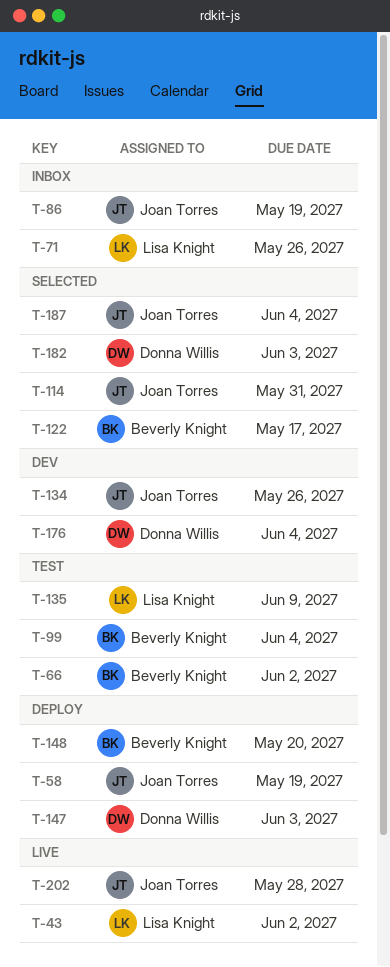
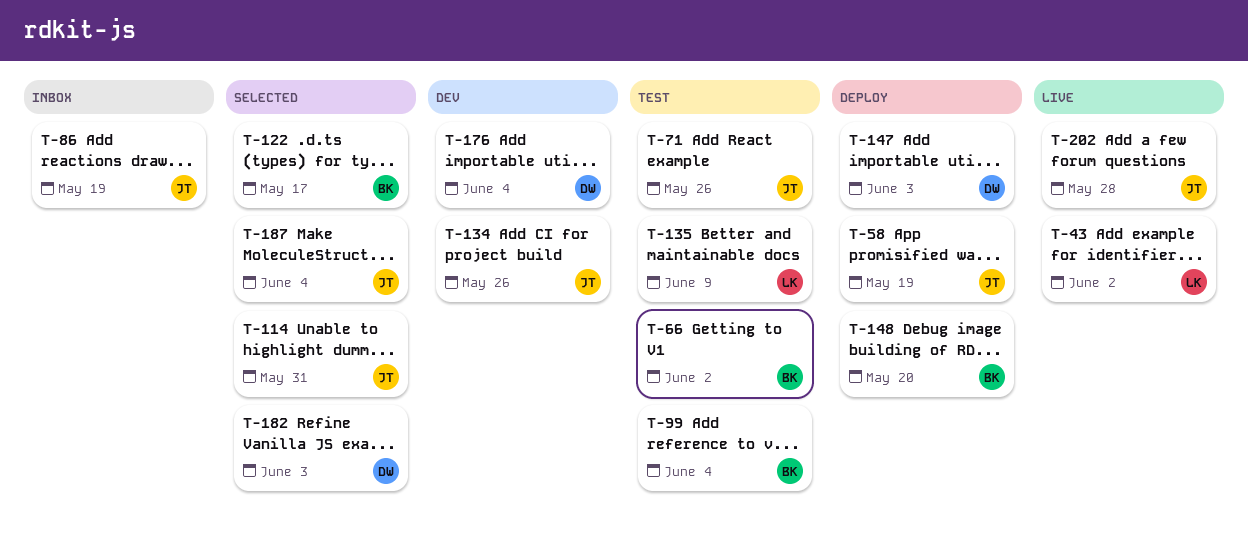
T-71, status: Inbox -> Test
T-71, owner: Lisa Knight -> Joan Torres

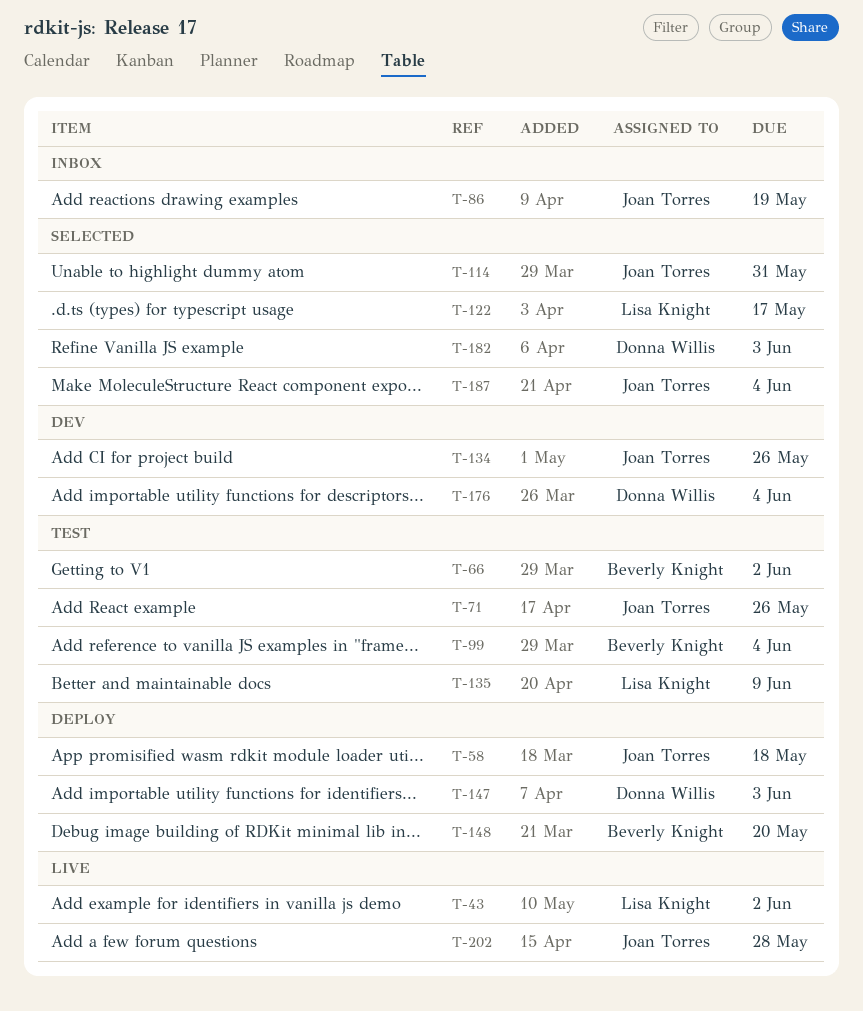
T-58, due: May 19 -> May 18
T-122, owner: Beverly Knight -> Lisa Knight

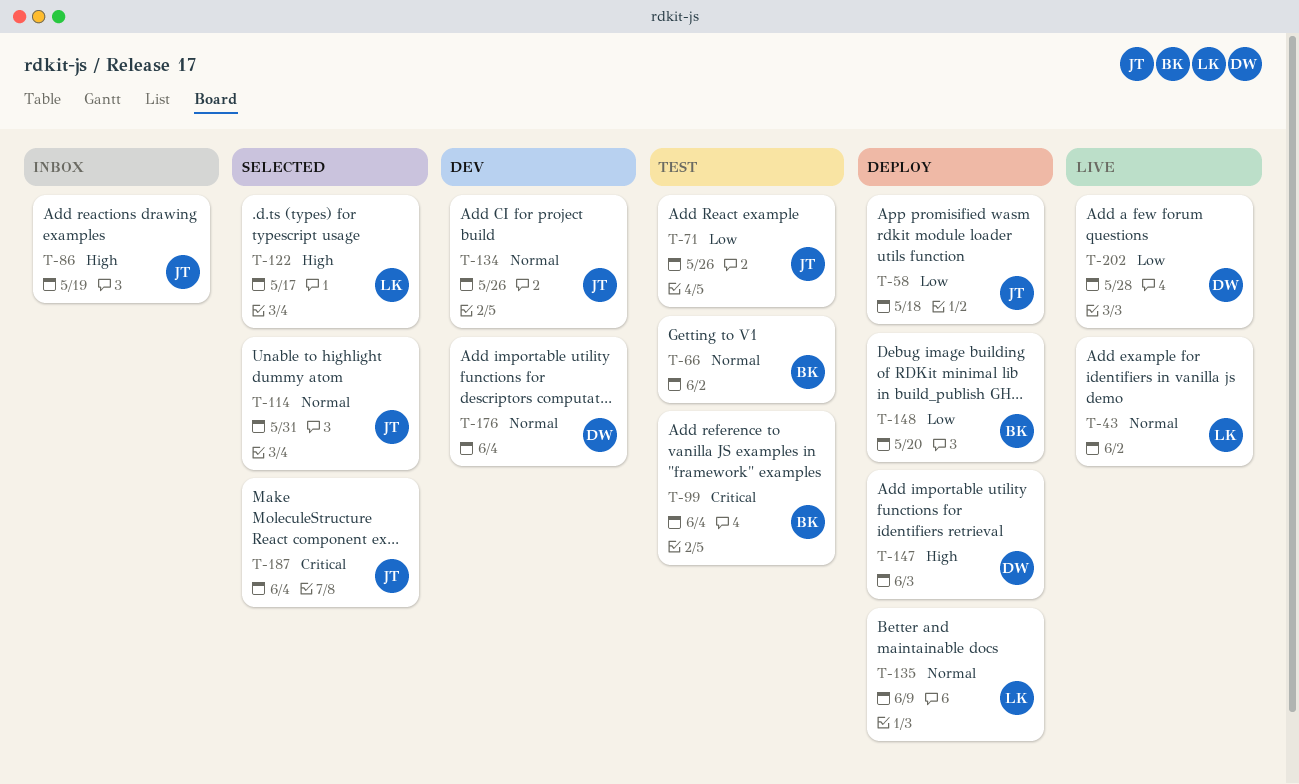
T-135, status: Test -> Deploy
T-182: present -> none
T-202, owner: Joan Torres -> Donna Willis

